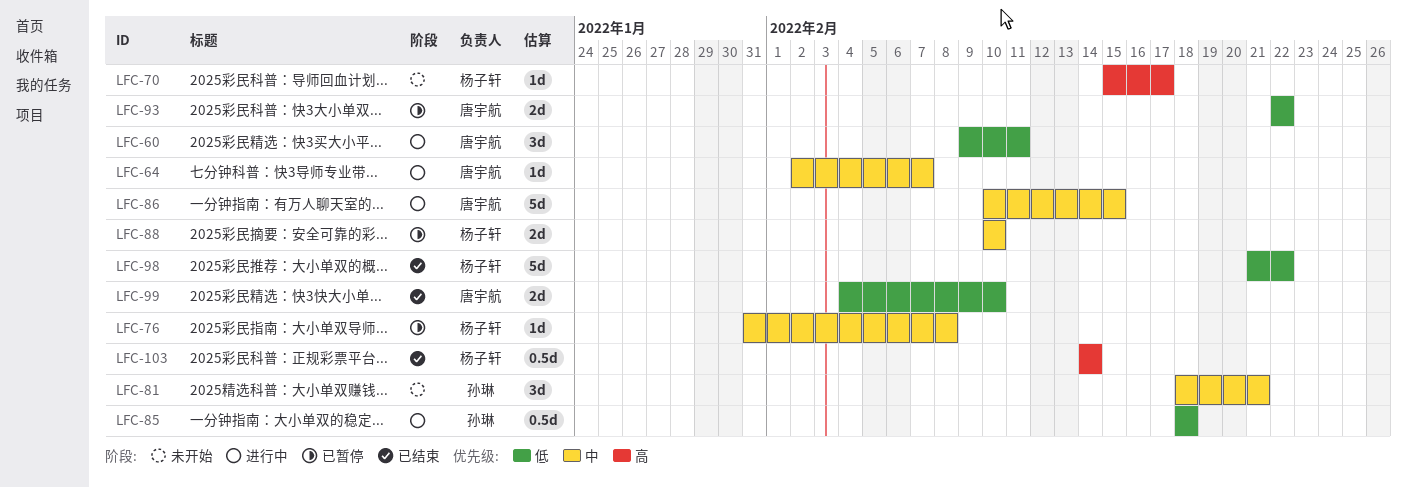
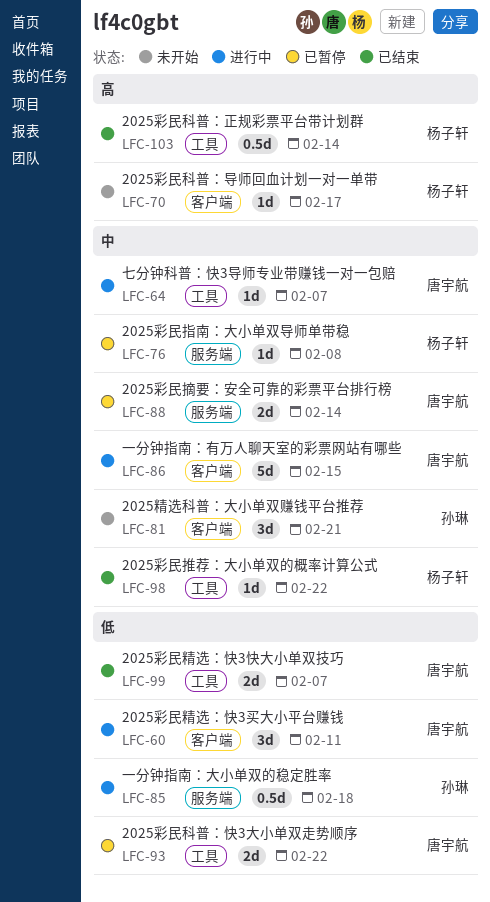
LFC-88, owner: 杨子轩 -> 唐宇航
LFC-88, due: Feb 10 -> Feb 14
LFC-98, priority: 低 -> 中
LFC-98, estimate: 5d -> 1d
LFC-99, due: Feb 10 -> Feb 7

